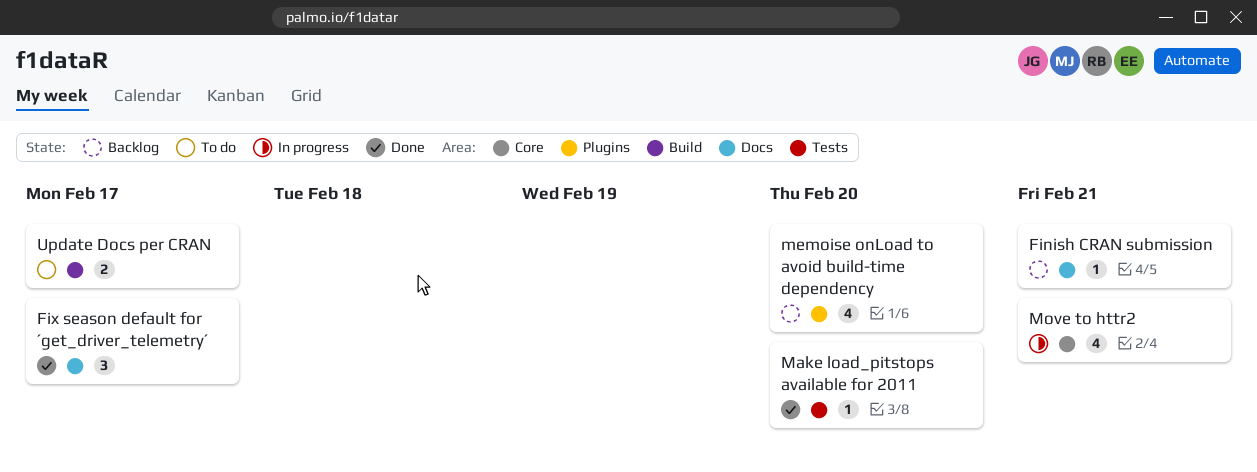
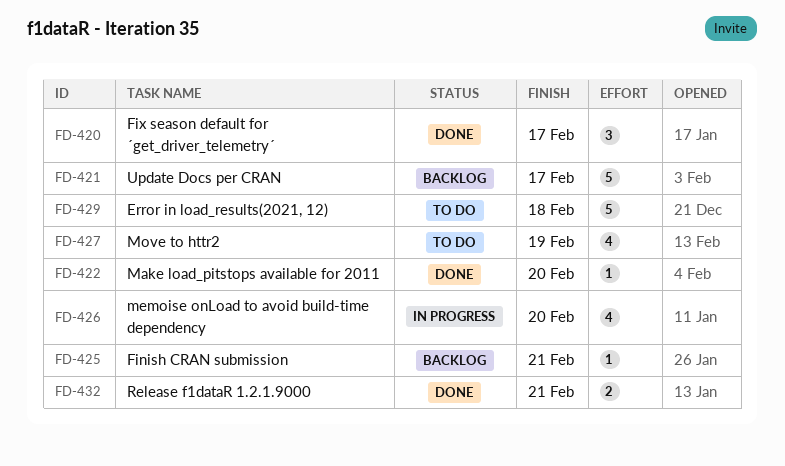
Error in load_results(2021, 12): none -> present
memoise onLoad to avoid build-time dependency, status: Backlog -> In progress
Move to httr2, status: In progress -> To do
Move to httr2, due: Feb 21 -> Feb 19
Release f1dataR 1.2.1.9000: none -> present
Update Docs per CRAN, status: To do -> Backlog
Update Docs per CRAN, estimate: 2 -> 5

